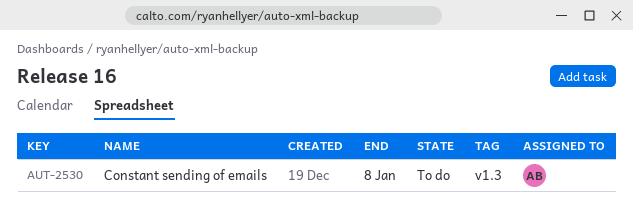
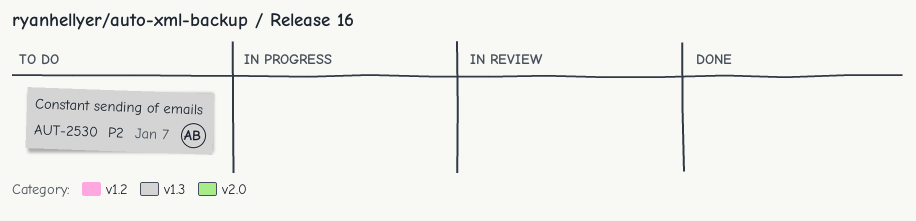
AUT-2530, due: Jan 8 -> Jan 7

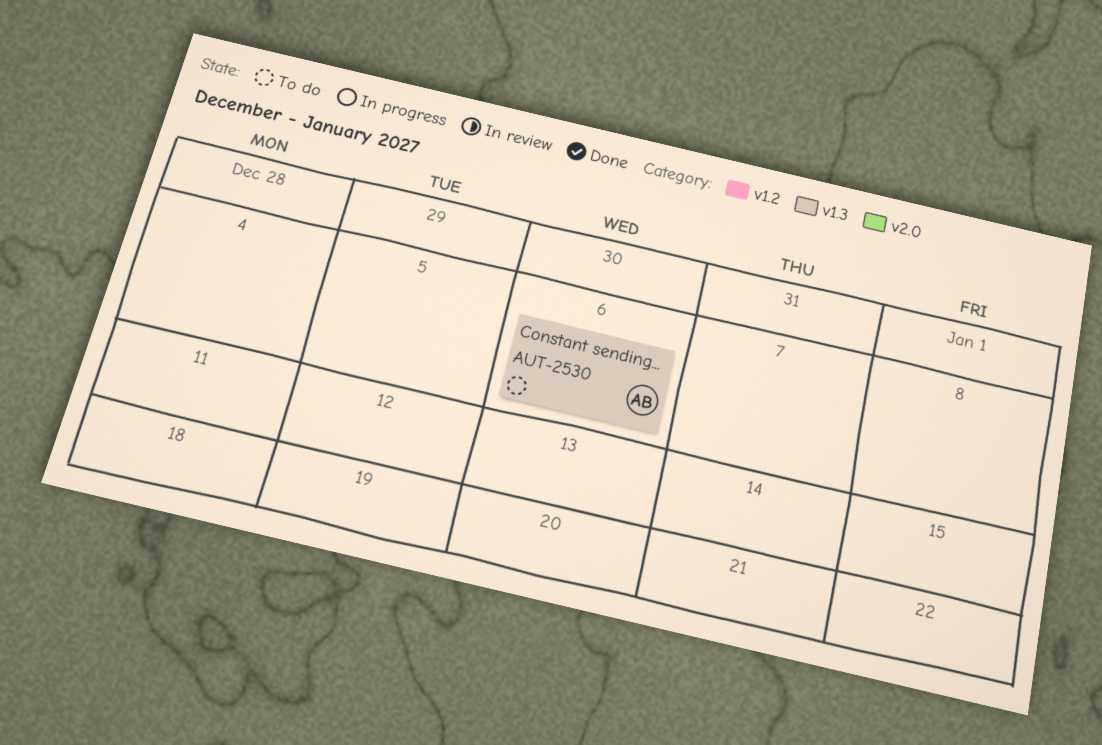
AUT-2530, due: Jan 7 -> Jan 6

